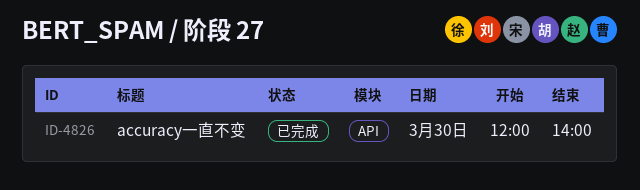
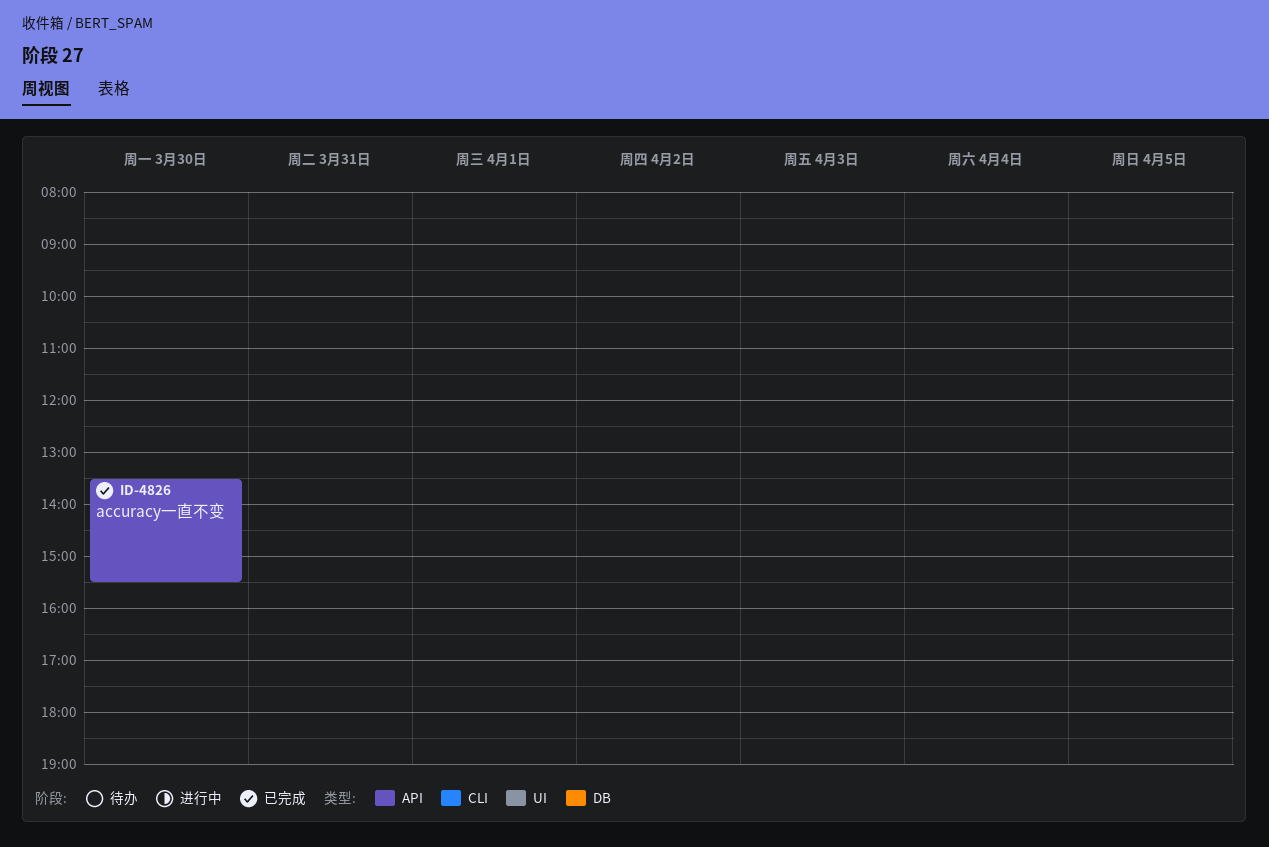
ID-4826, begins: 12:00 -> 13:30
ID-4826, ends: 14:00 -> 15:30

